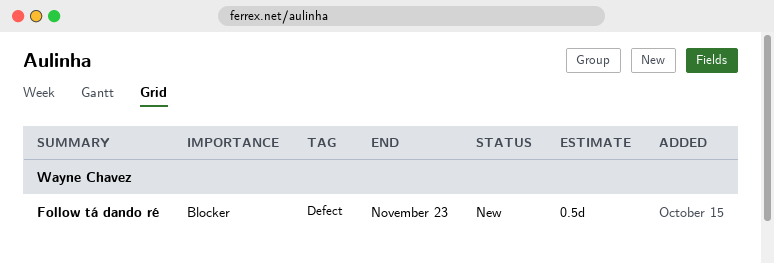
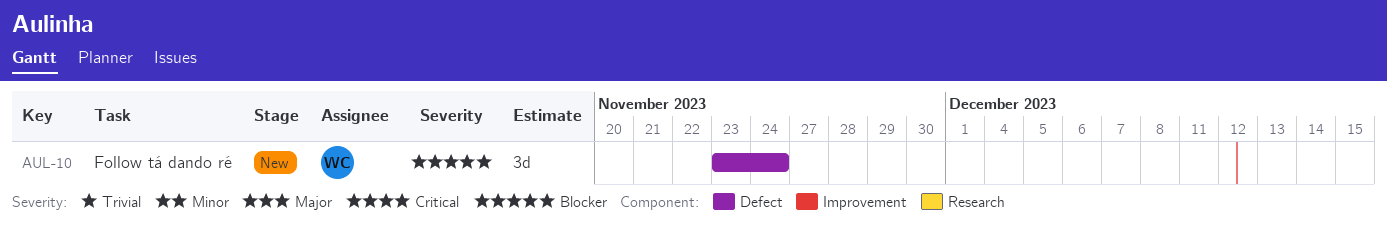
Follow tá dando ré, estimate: 0.5d -> 3d
Follow tá dando ré, due: Nov 23 -> Nov 24

